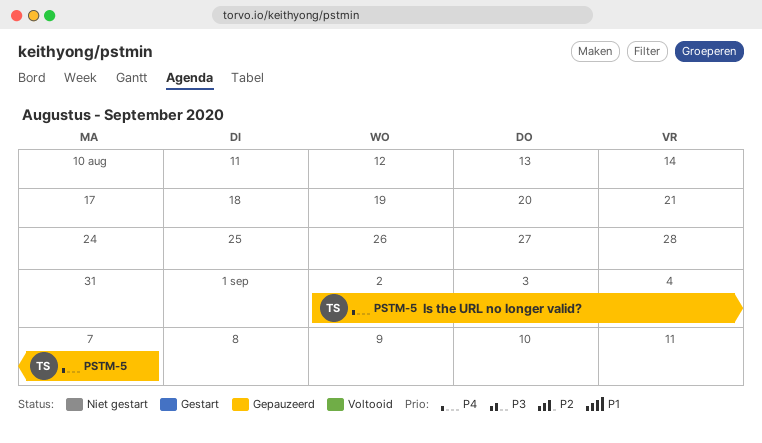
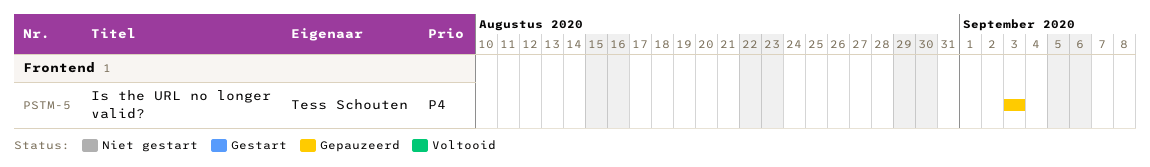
PSTM-5, start: Sep 2 -> Sep 3
PSTM-5, due: Sep 7 -> Sep 3

